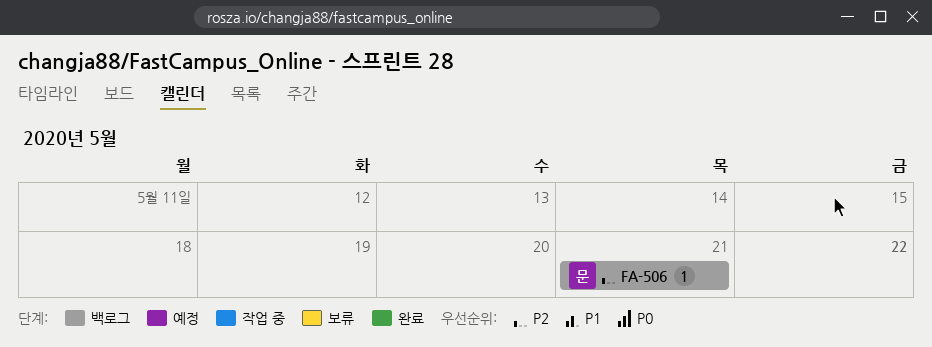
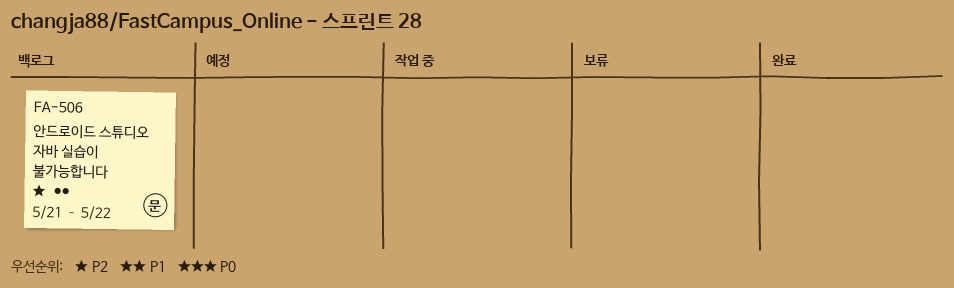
FA-506, estimate: 1 -> 2
FA-506, due: May 21 -> May 22

